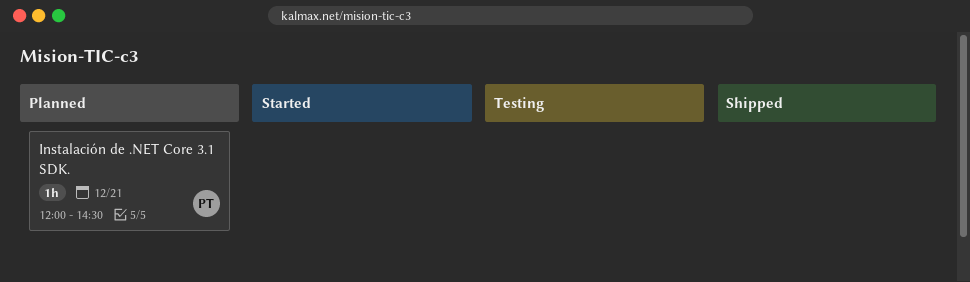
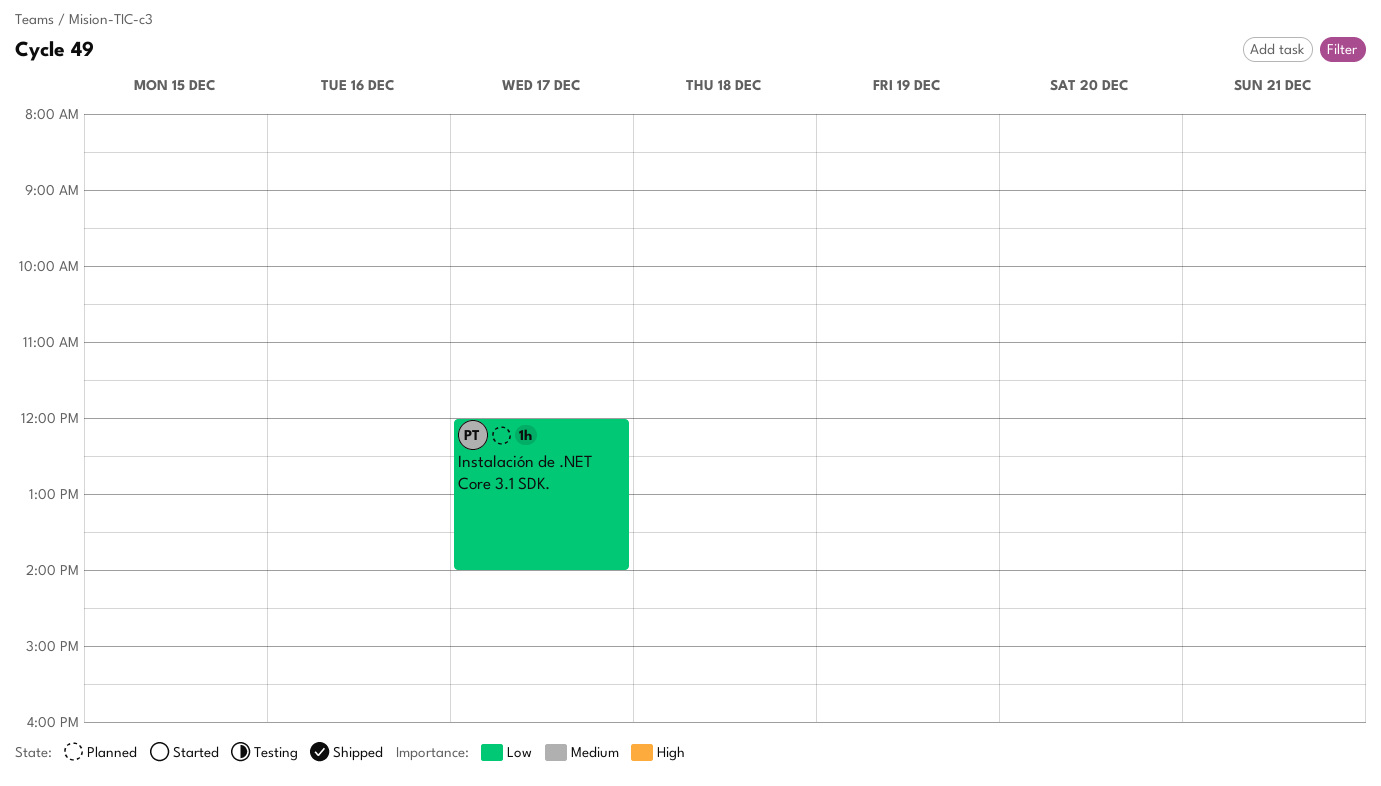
Instalación de .NET Core 3.1 SDK., day: Dec 21 -> Dec 17
Instalación de .NET Core 3.1 SDK., ends: 14:30 -> 14:00

